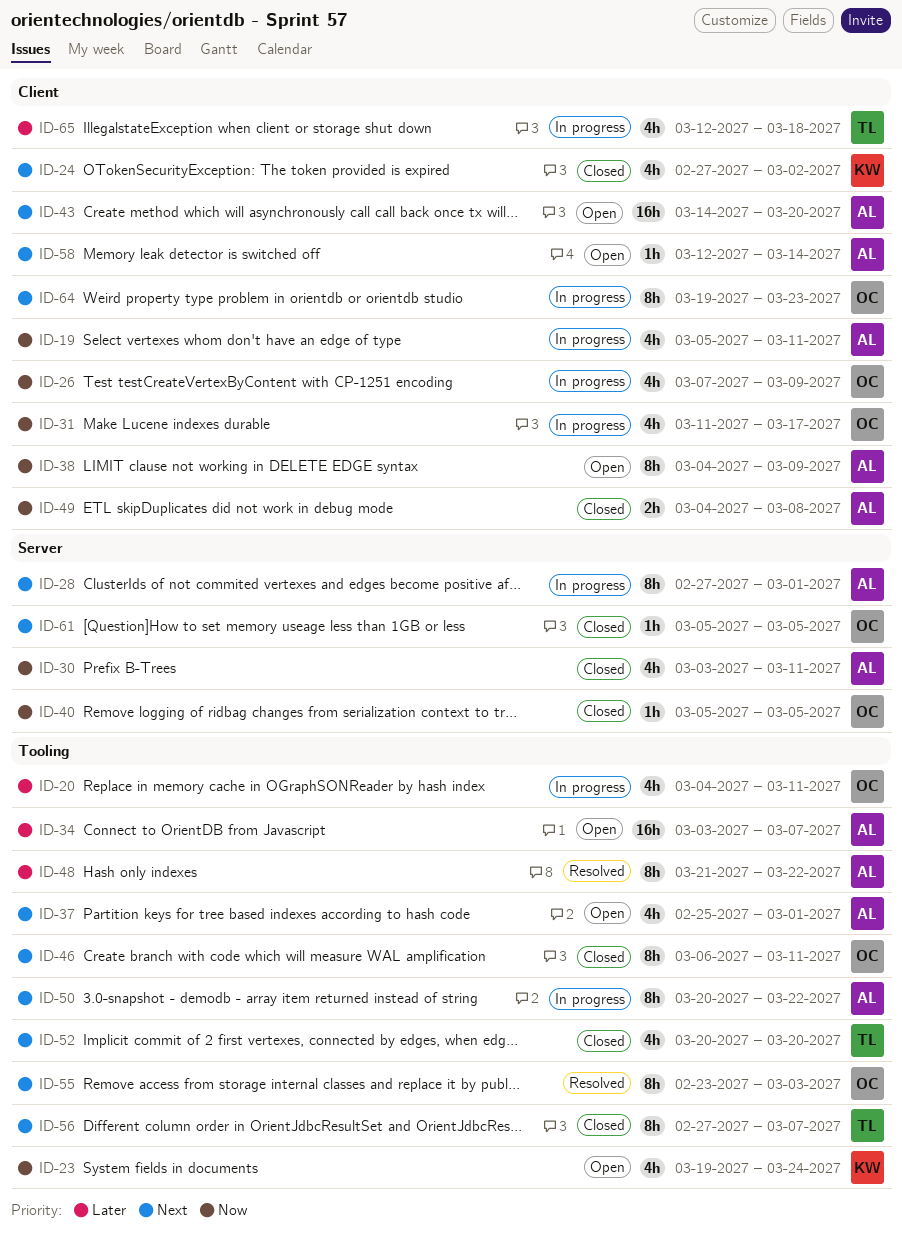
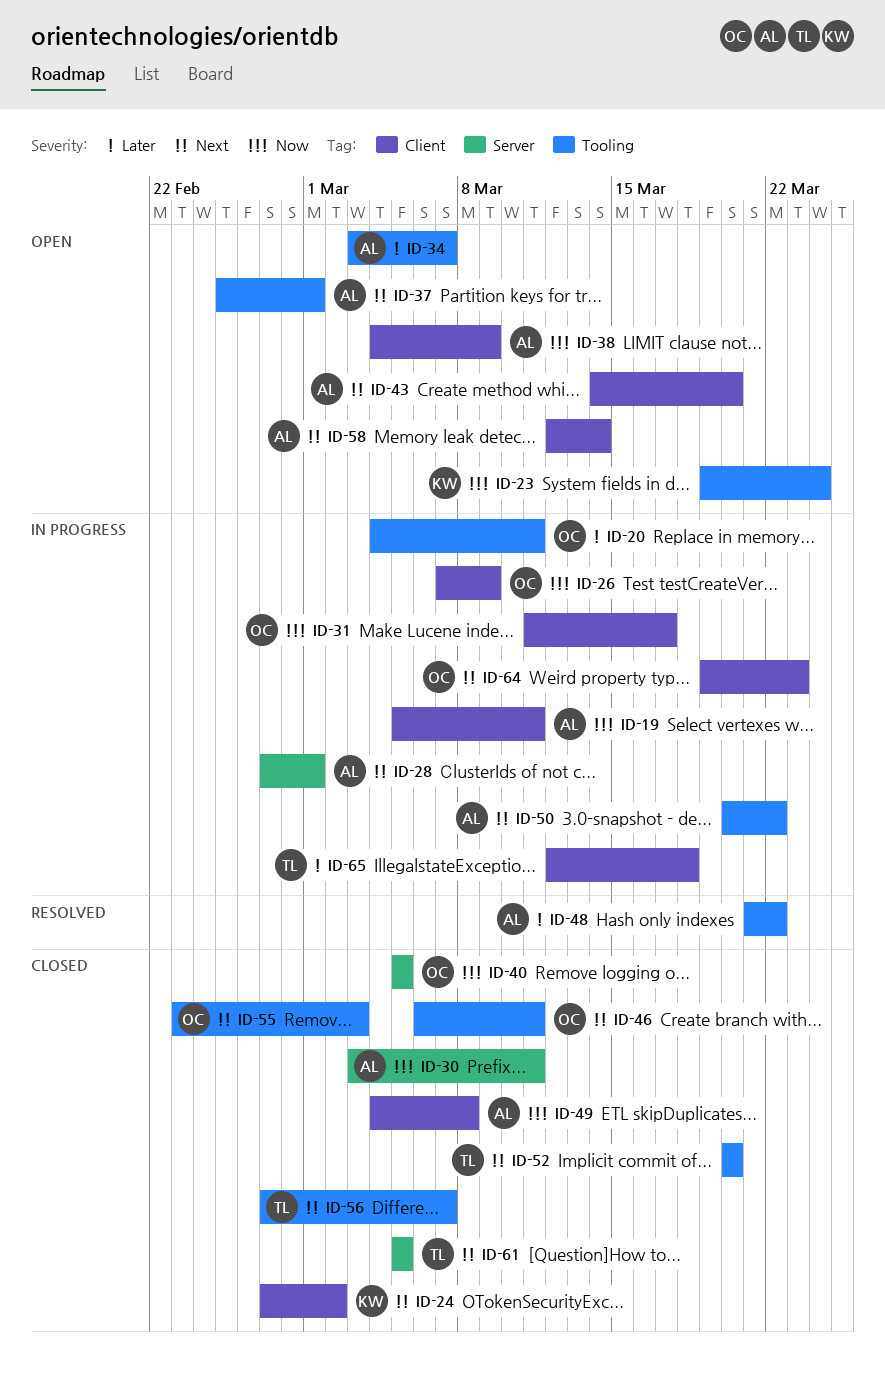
ID-55, status: Resolved -> Closed
ID-61, owner: OC -> TL

